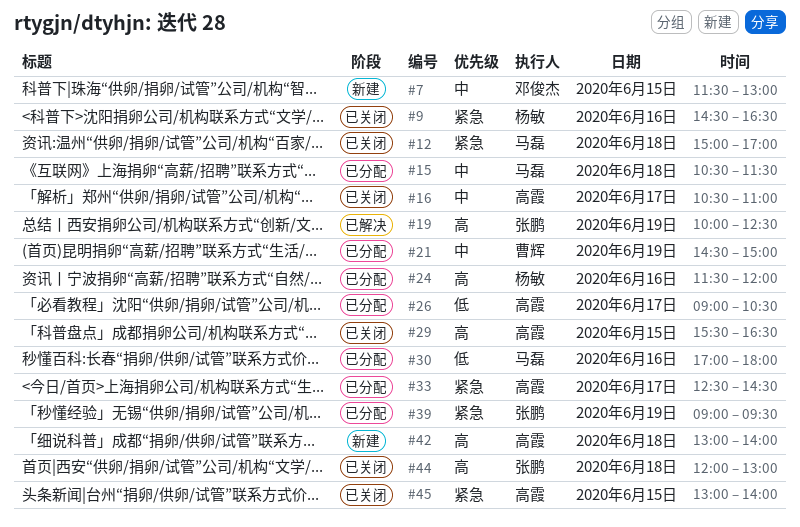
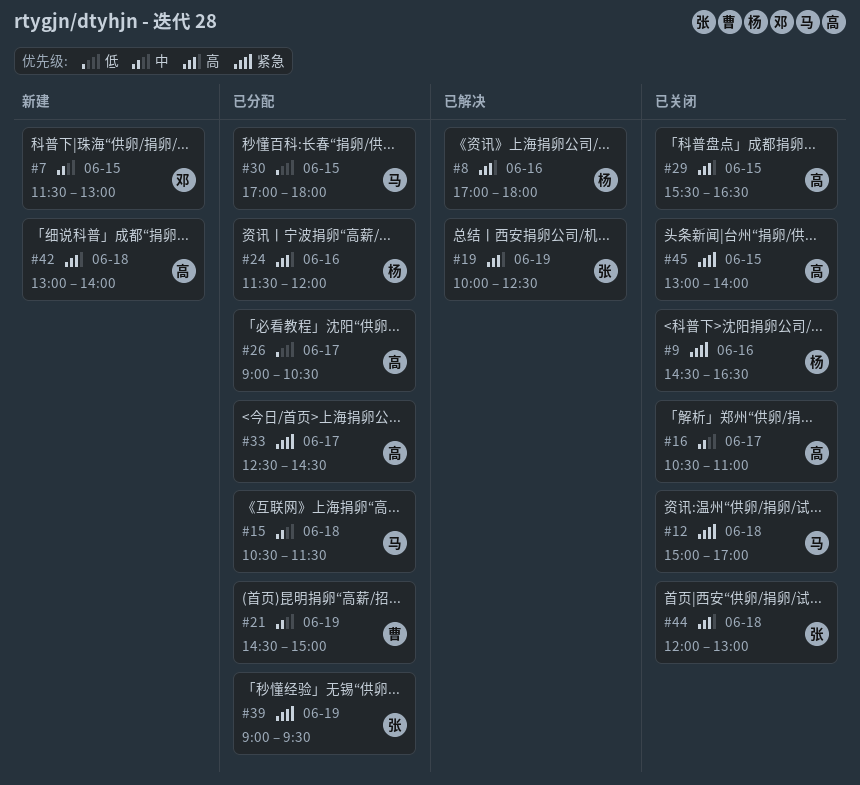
#8: none -> present
#30, day: Jun 16 -> Jun 15

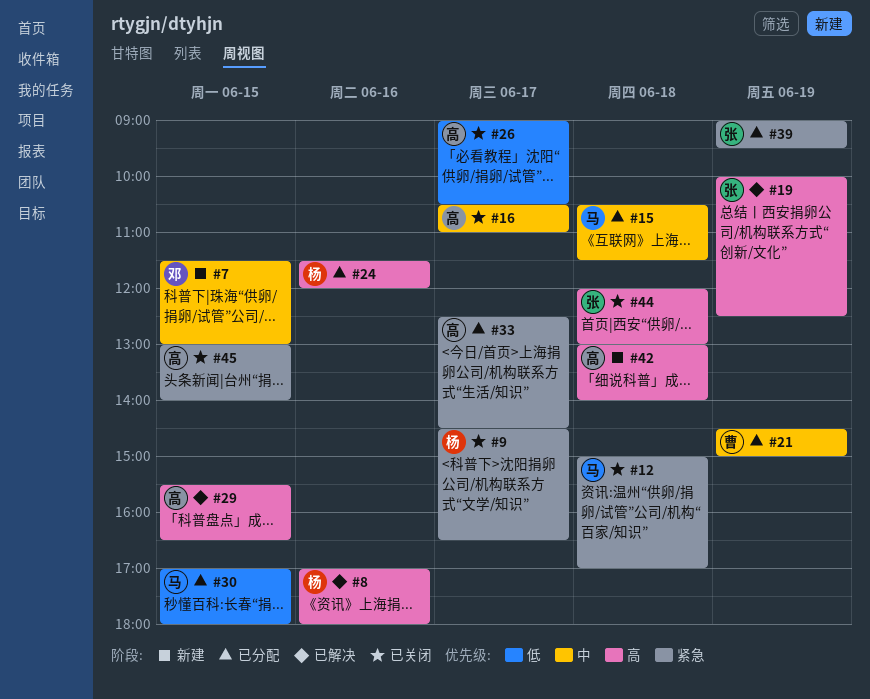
#9, day: Jun 16 -> Jun 17
#26, status: 已分配 -> 已关闭
#29, status: 已关闭 -> 已解决

